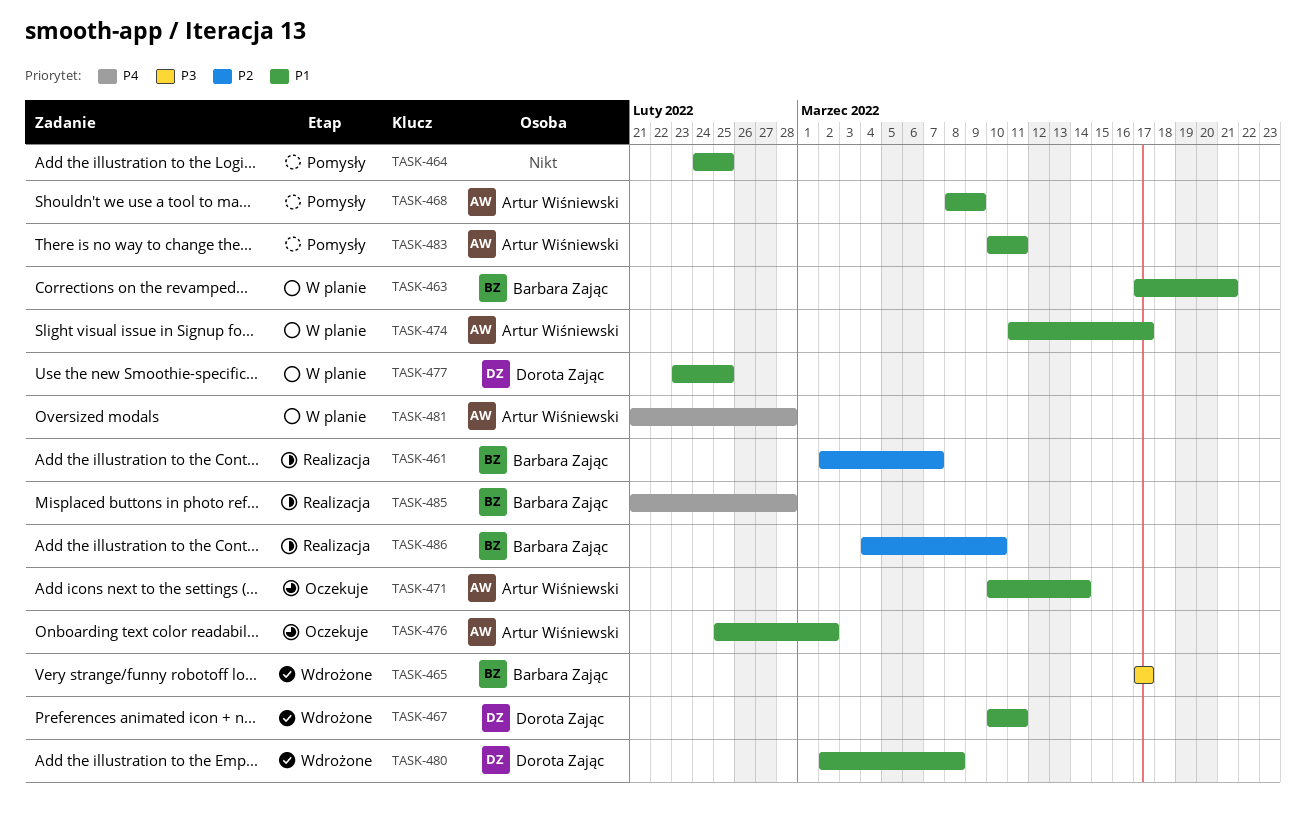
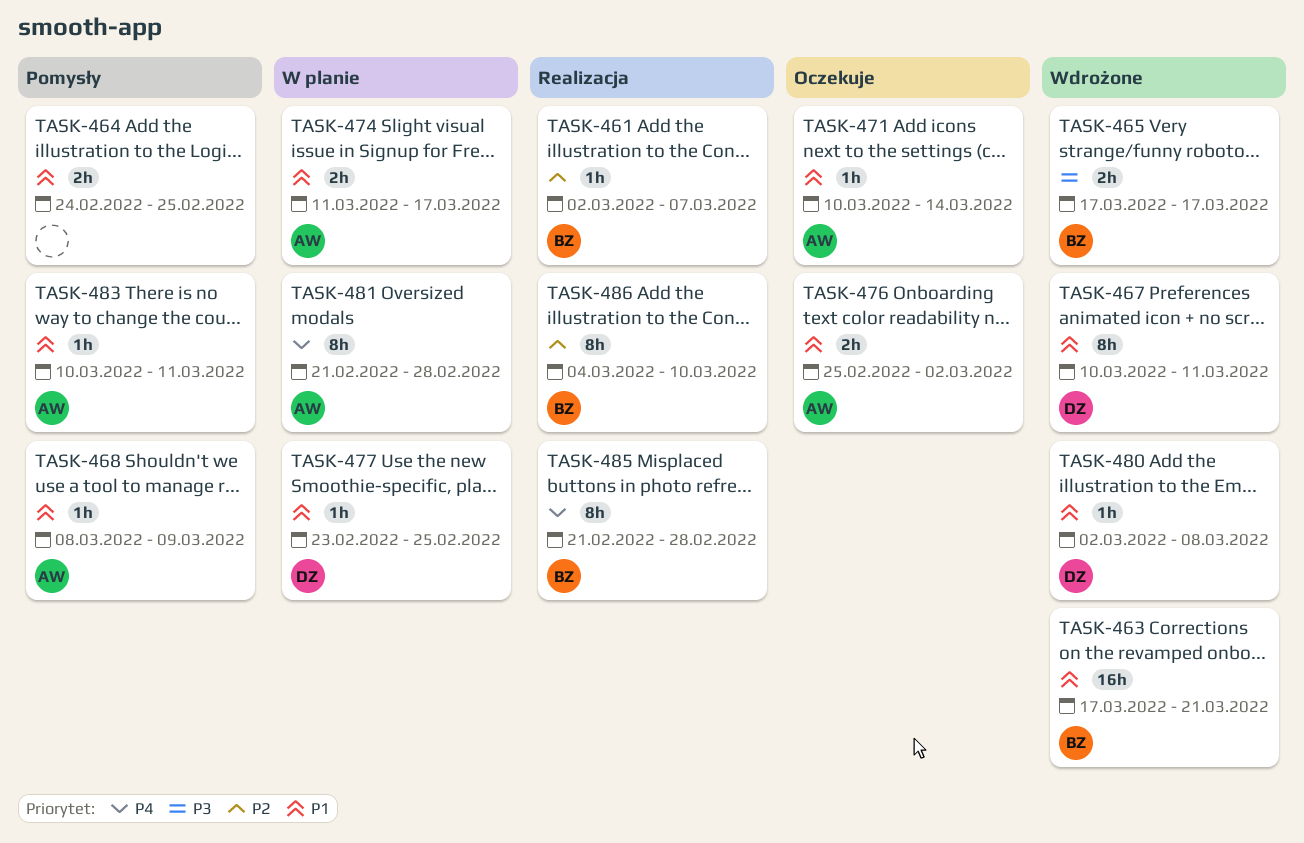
TASK-463, status: W planie -> Wdrożone

